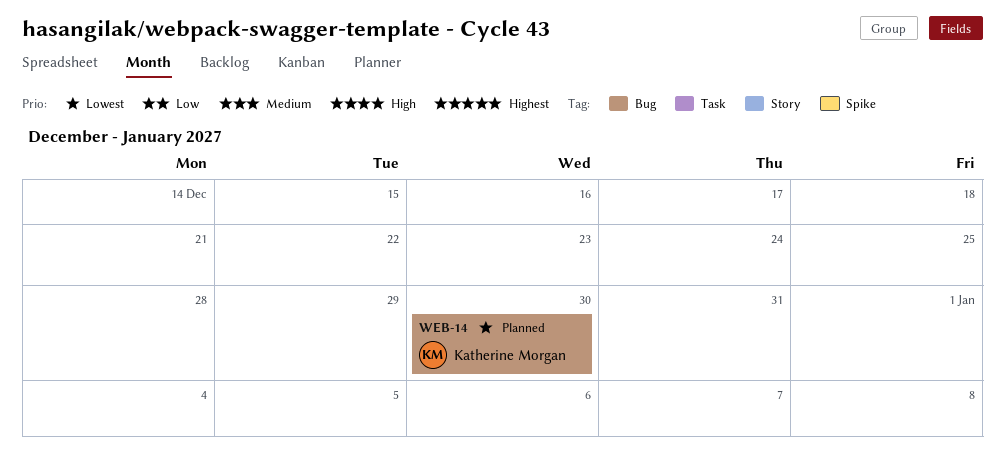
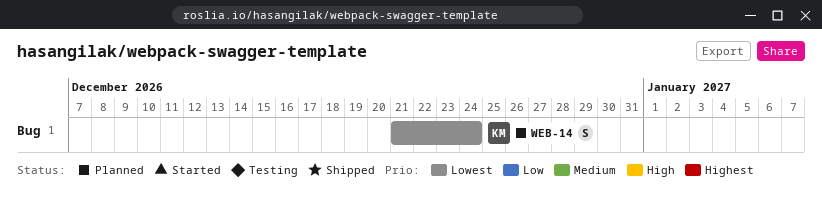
WEB-14, due: Dec 30 -> Dec 24

